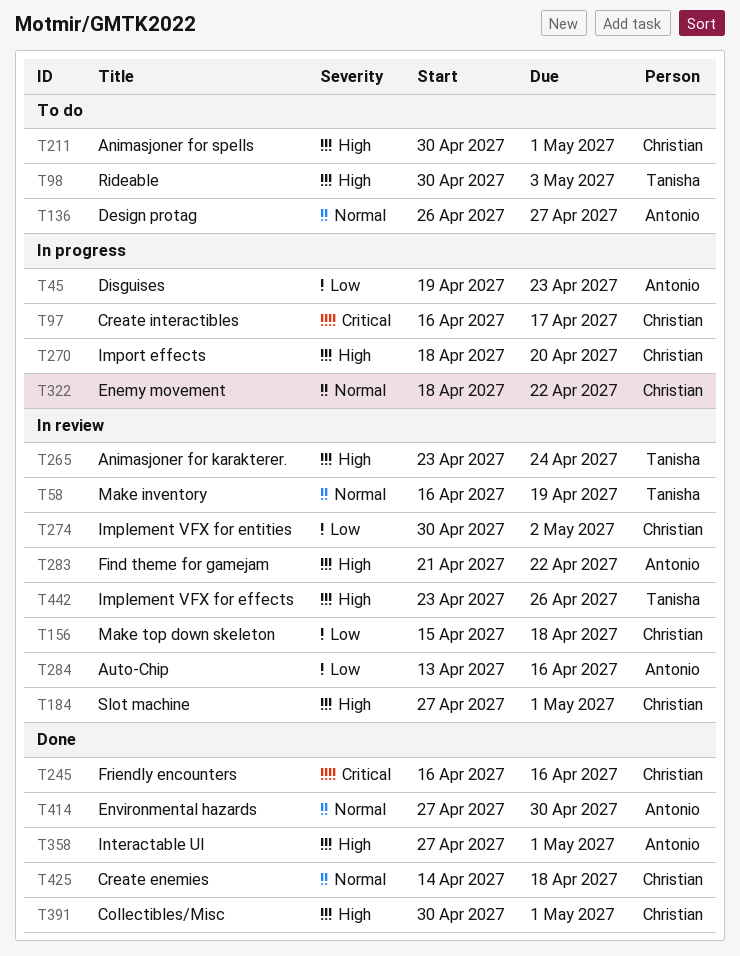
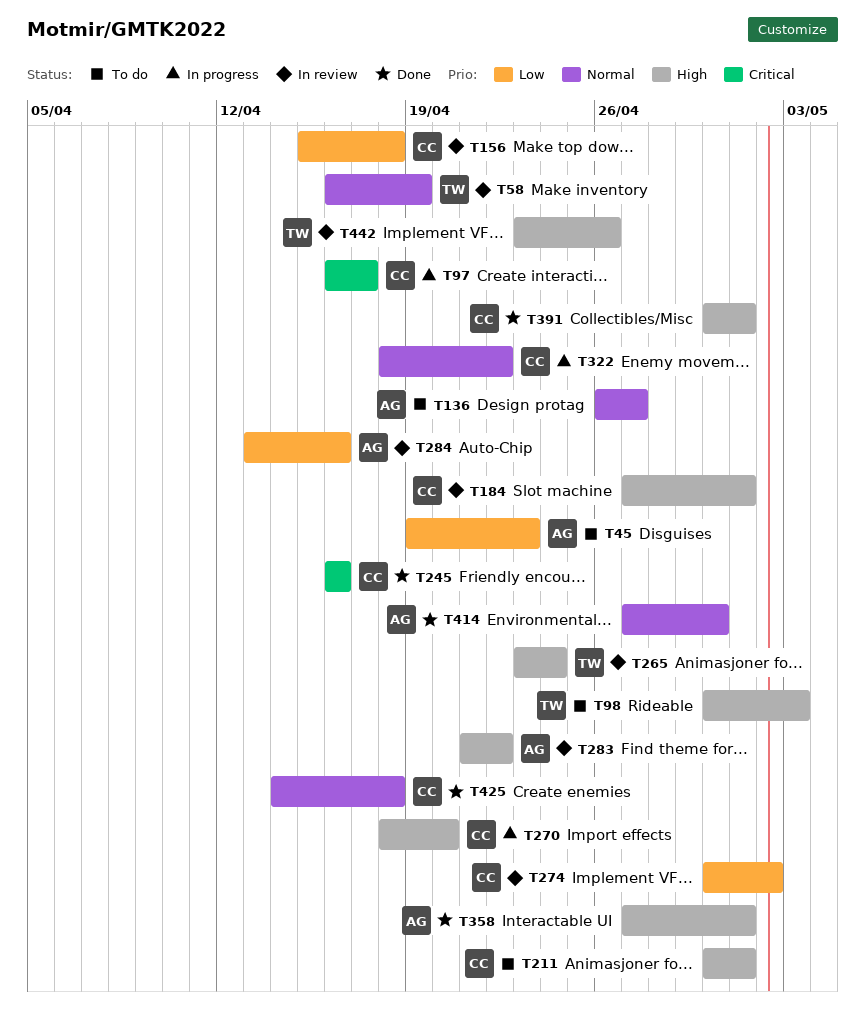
T45, status: In progress -> To do

